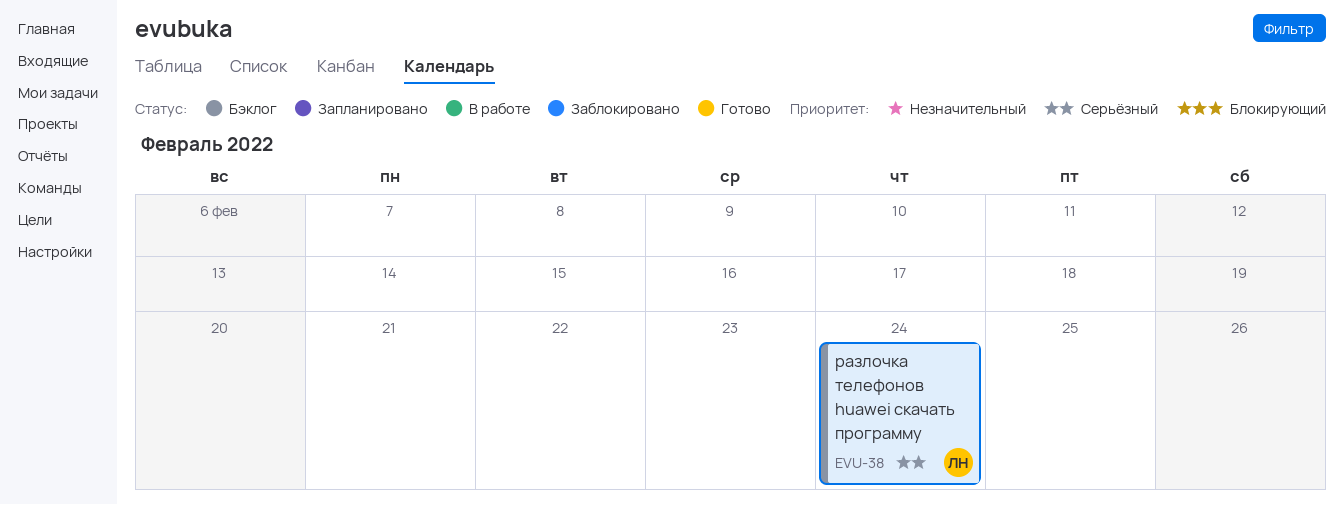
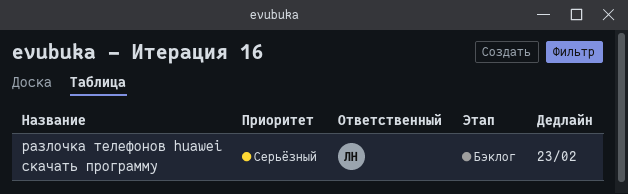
разлочка телефонов huawei скачать программу, due: Feb 24 -> Feb 23

